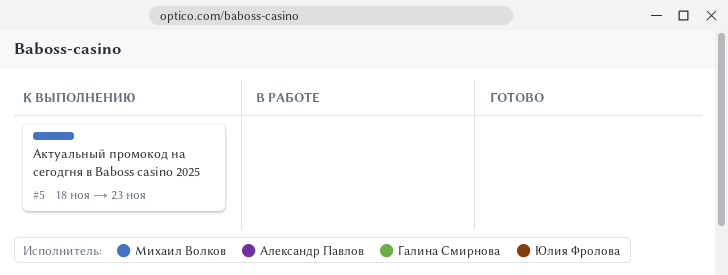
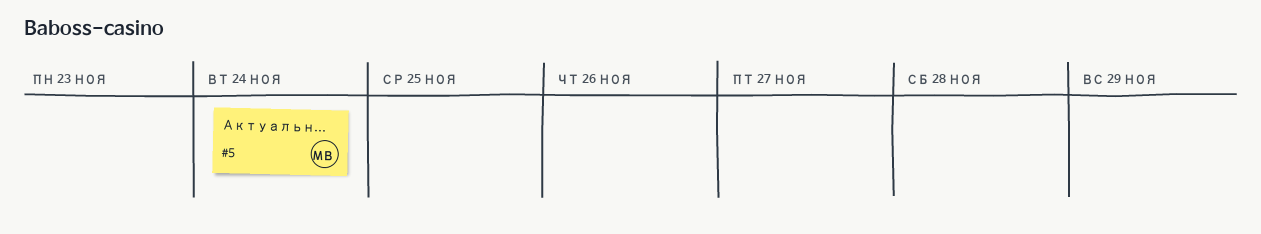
#5, due: Nov 23 -> Nov 24

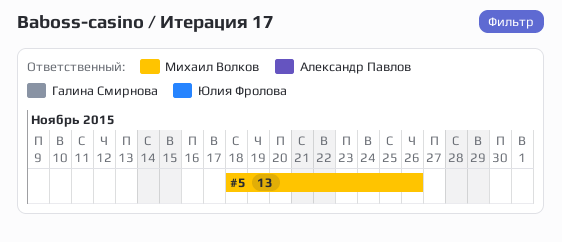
#5, due: Nov 24 -> Nov 26

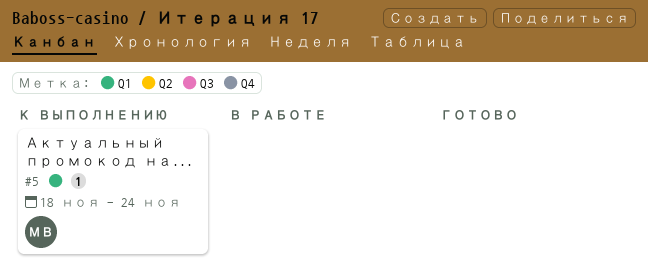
#5, estimate: 13 -> 1
#5, due: Nov 26 -> Nov 24

